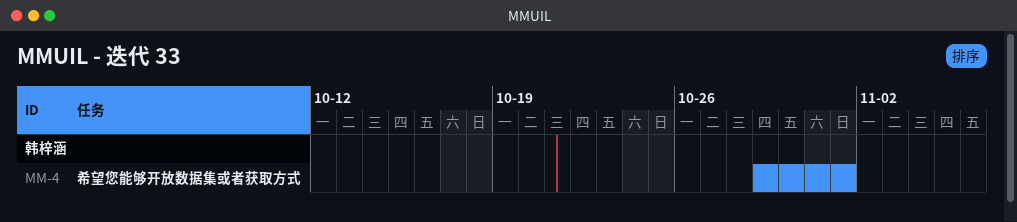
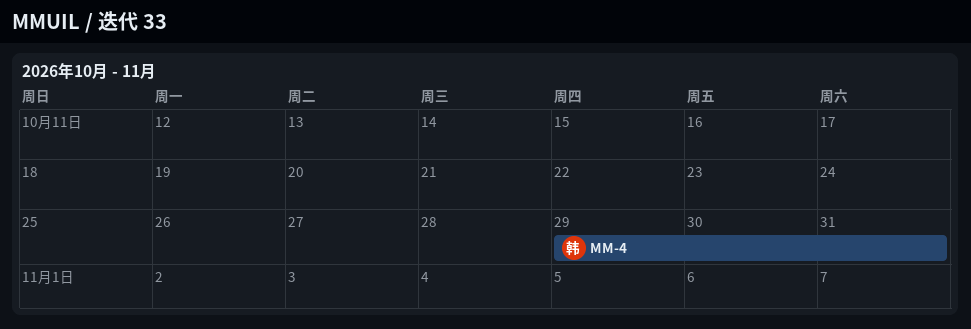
MM-4, due: Nov 1 -> Oct 31

